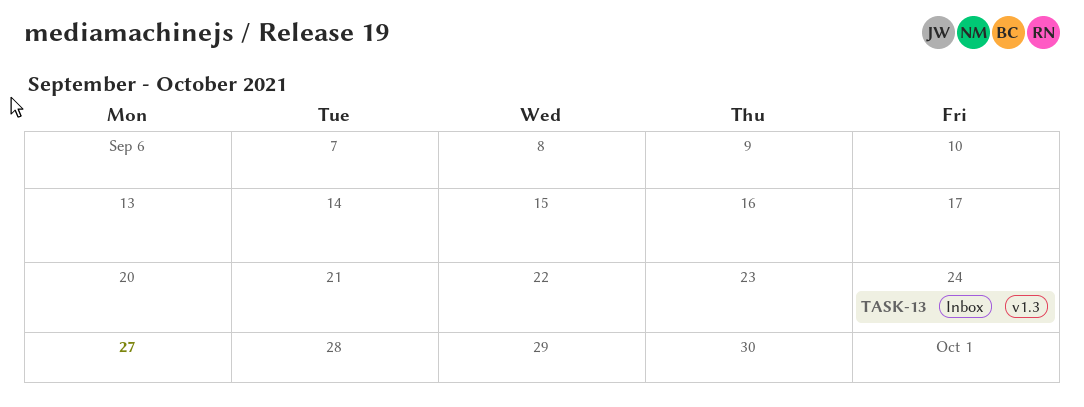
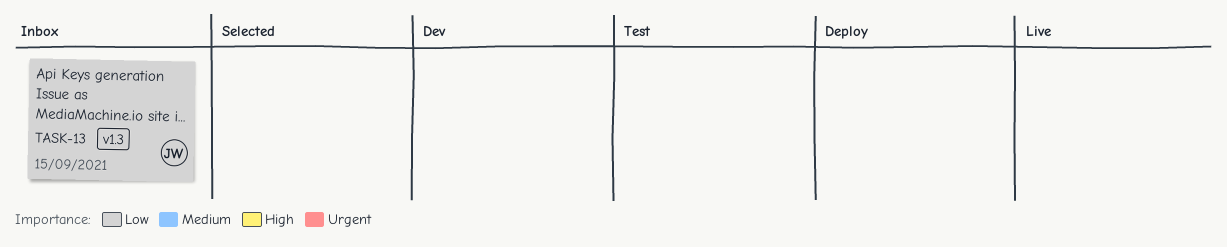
TASK-13, due: Sep 24 -> Sep 15

